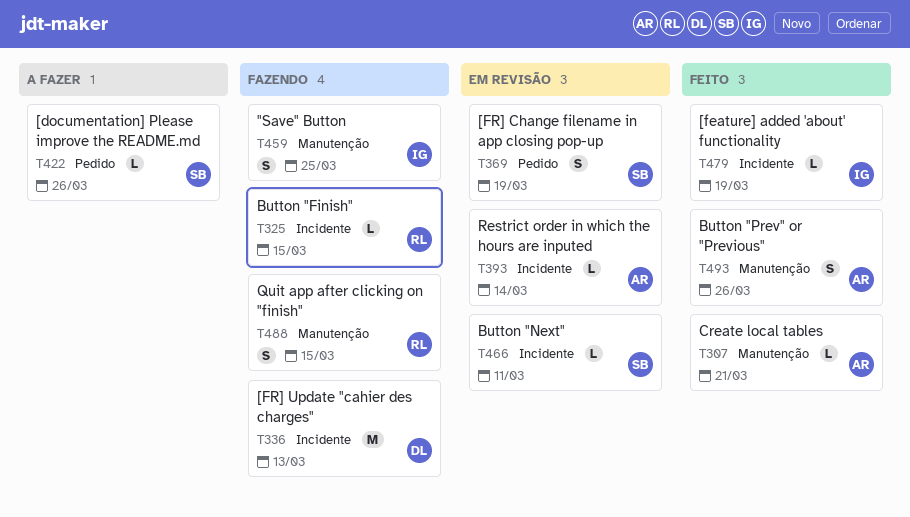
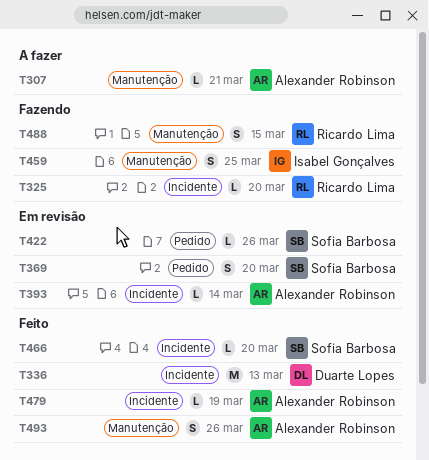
T307, status: Feito -> A fazer
T325, due: Mar 15 -> Mar 20
T336, status: Fazendo -> Feito
T369, due: Mar 19 -> Mar 20
T422, status: A fazer -> Em revisão
T466, status: Em revisão -> Feito
T466, due: Mar 11 -> Mar 20
T479, owner: Isabel Gonçalves -> Alexander Robinson

